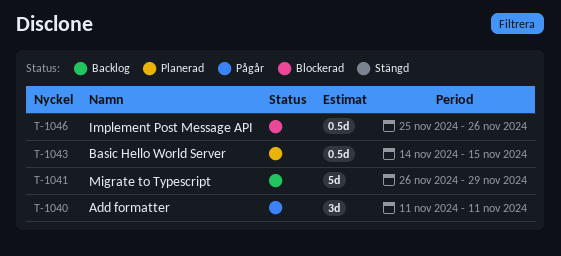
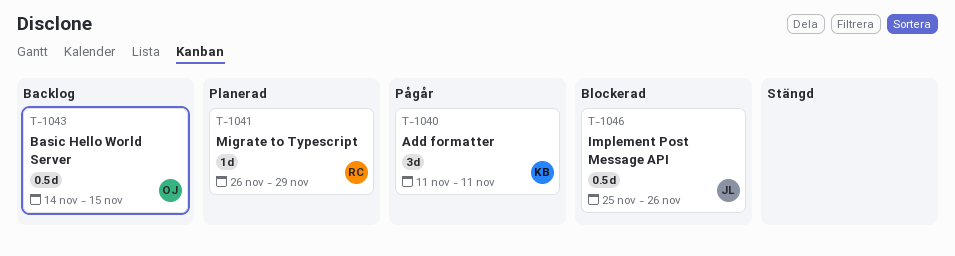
T-1041, status: Backlog -> Planerad
T-1041, estimate: 5d -> 1d
T-1043, status: Planerad -> Backlog

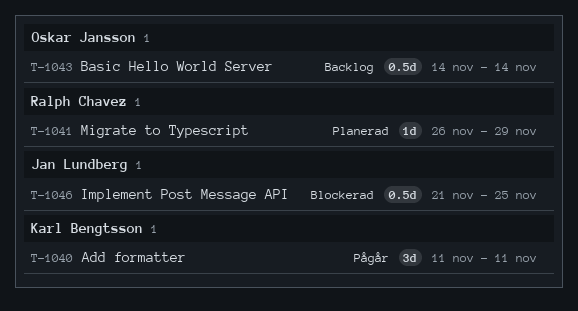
T-1043, due: Nov 15 -> Nov 14
T-1046, start: Nov 25 -> Nov 21
T-1046, due: Nov 26 -> Nov 25

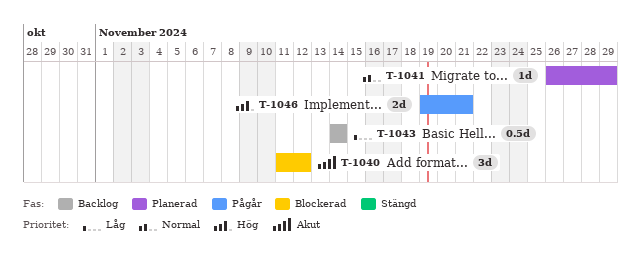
T-1040, status: Pågår -> Blockerad
T-1040, due: Nov 11 -> Nov 12
T-1046, status: Blockerad -> Pågår
T-1046, estimate: 0.5d -> 2d
T-1046, start: Nov 21 -> Nov 19
T-1046, due: Nov 25 -> Nov 21

